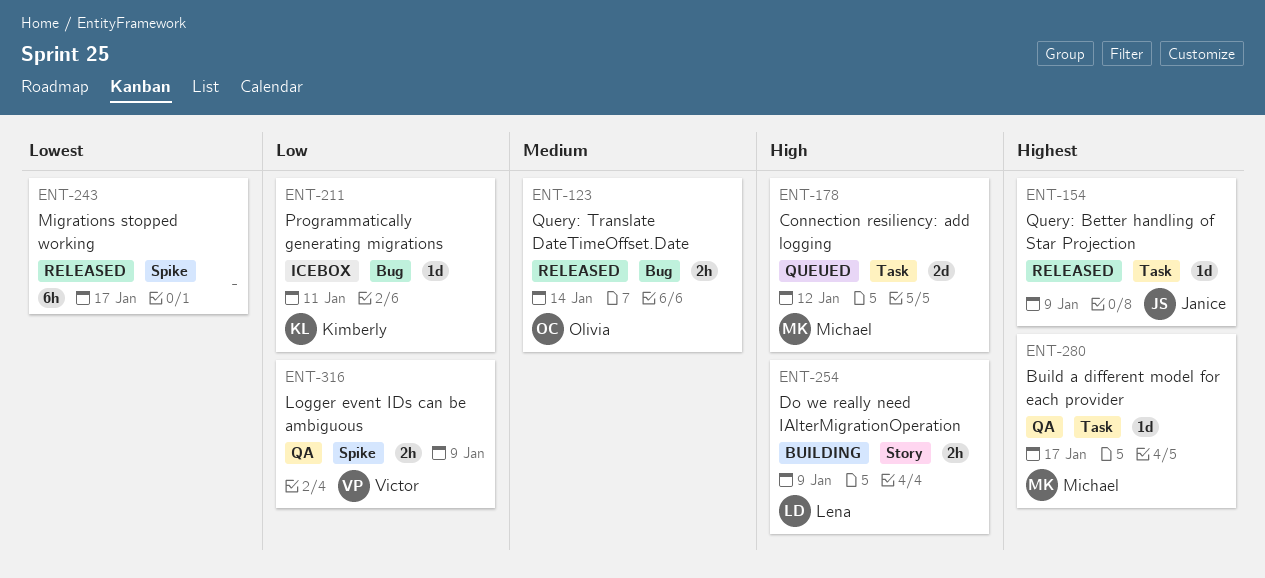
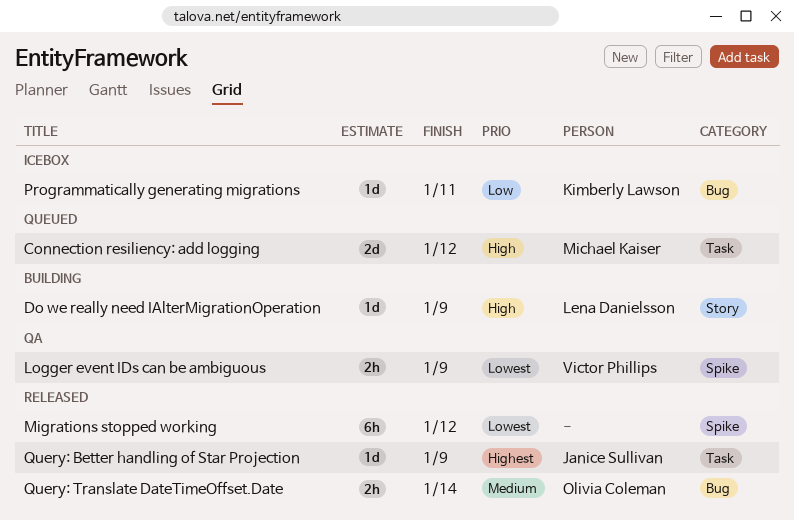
Build a different model for each provider: present -> none
Do we really need IAlterMigrationOperation, estimate: 2h -> 1d
Logger event IDs can be ambiguous, priority: Low -> Lowest
Migrations stopped working, due: Jan 17 -> Jan 12

